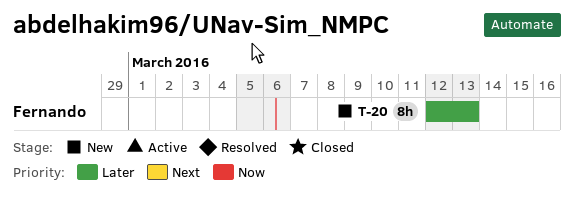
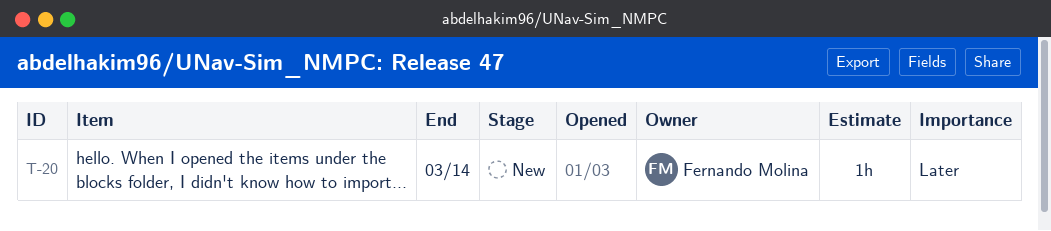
T-20, estimate: 8h -> 1h
T-20, due: Mar 13 -> Mar 14

